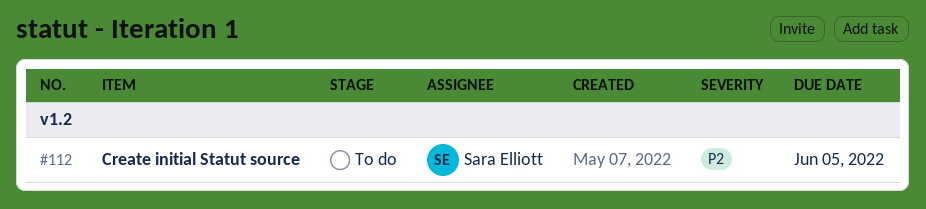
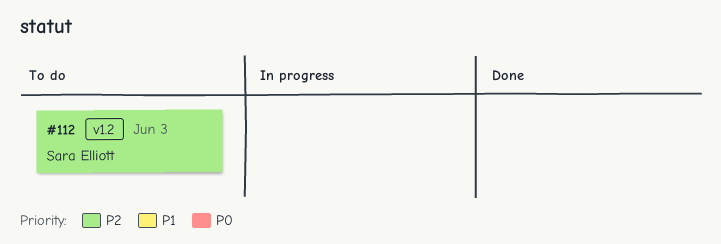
#112, due: Jun 5 -> Jun 3

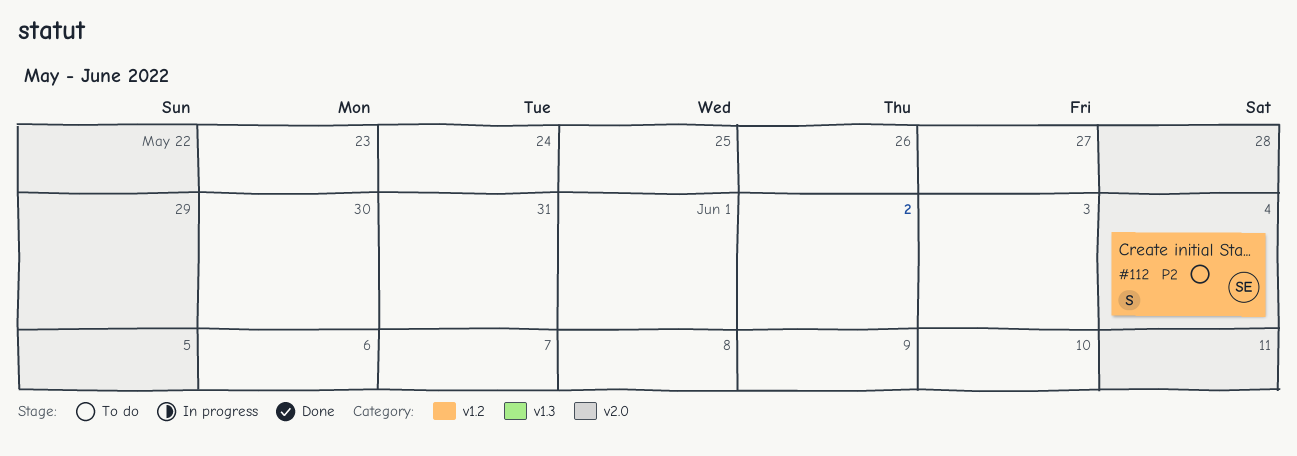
#112, due: Jun 3 -> Jun 4

